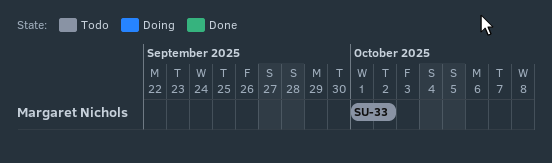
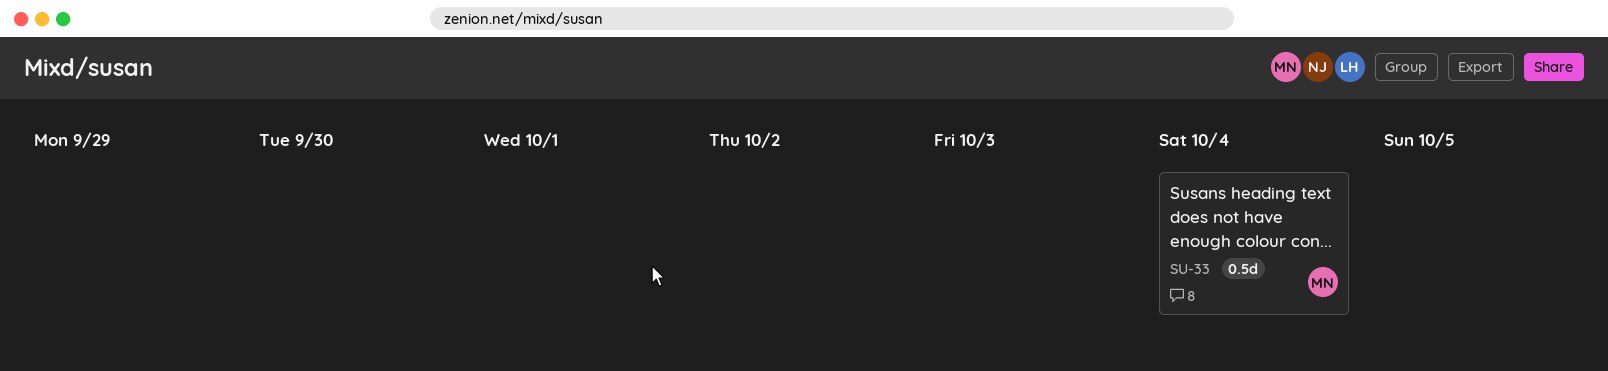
SU-33, due: Oct 2 -> Oct 4

